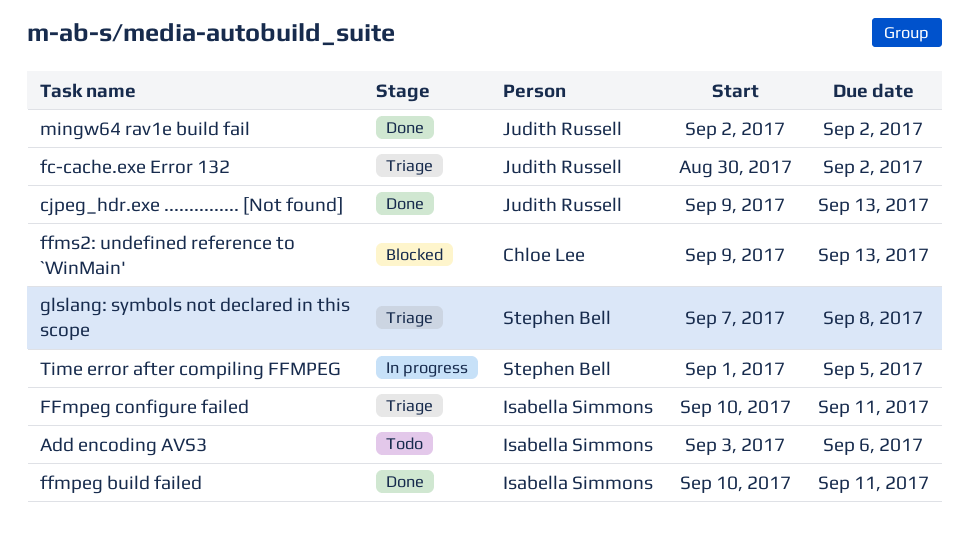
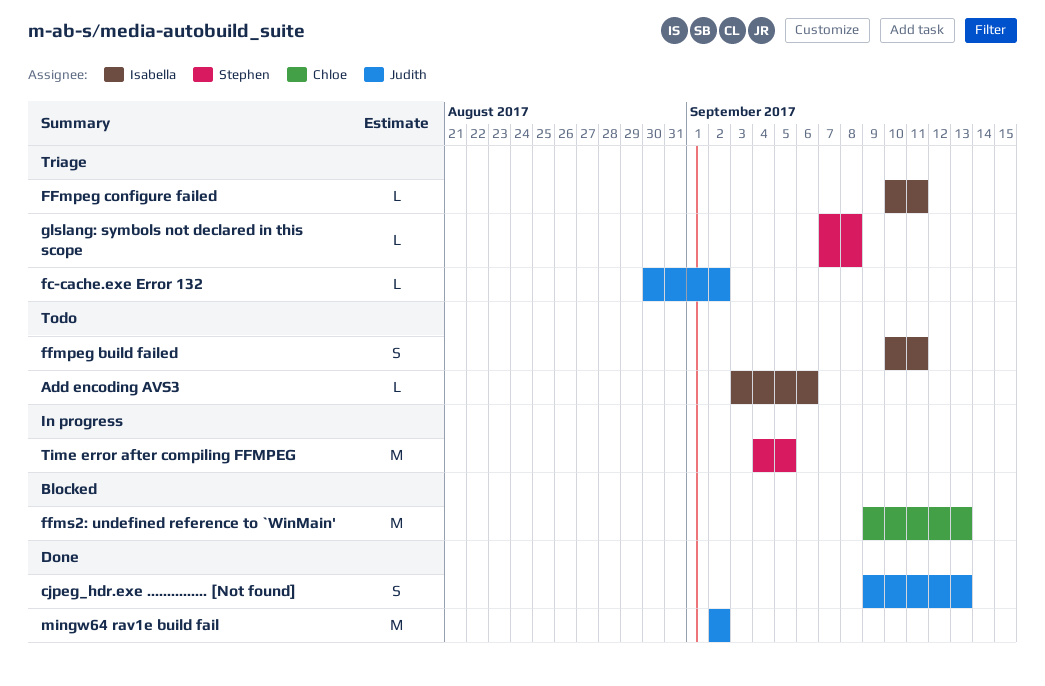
ffmpeg build failed, status: Done -> Todo
Time error after compiling FFMPEG, start: Sep 1 -> Sep 4

